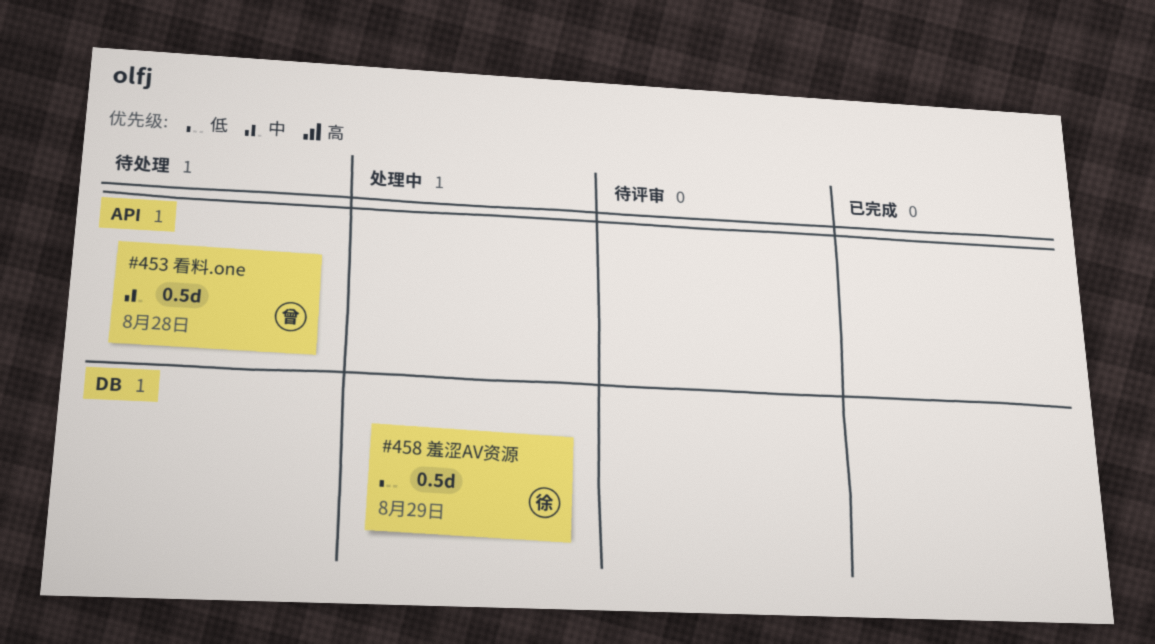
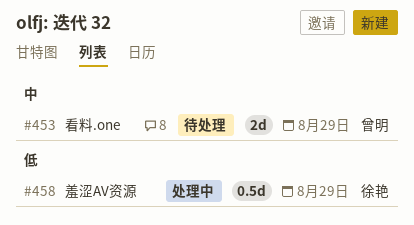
#453, estimate: 0.5d -> 2d
#453, due: Aug 28 -> Aug 29

